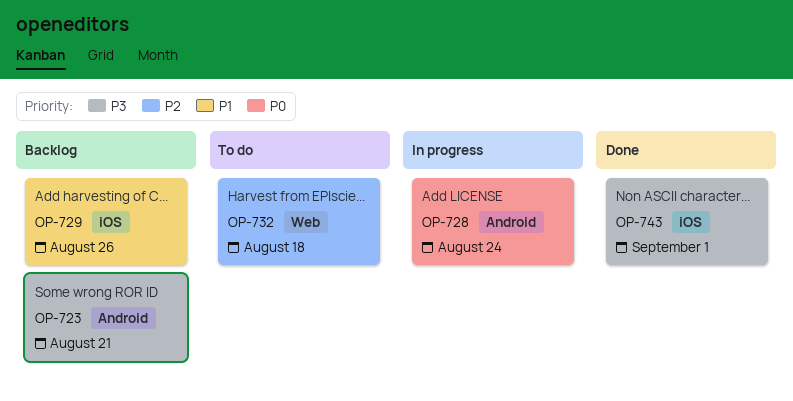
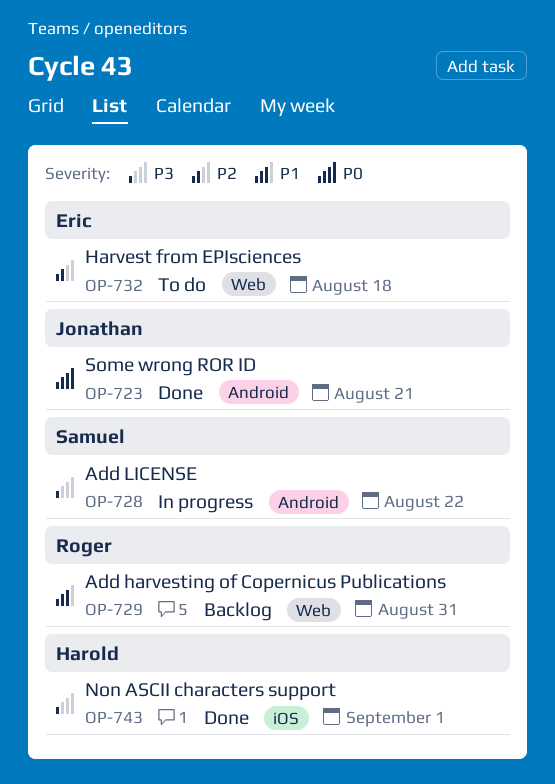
OP-723, status: Backlog -> Done
OP-723, priority: P3 -> P0
OP-728, priority: P0 -> P3
OP-728, due: Aug 24 -> Aug 22
OP-729, label: iOS -> Web
OP-729, due: Aug 26 -> Aug 31

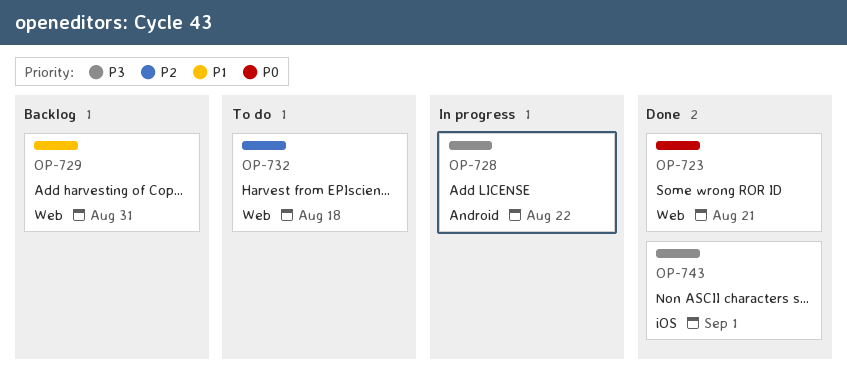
OP-723, label: Android -> Web

